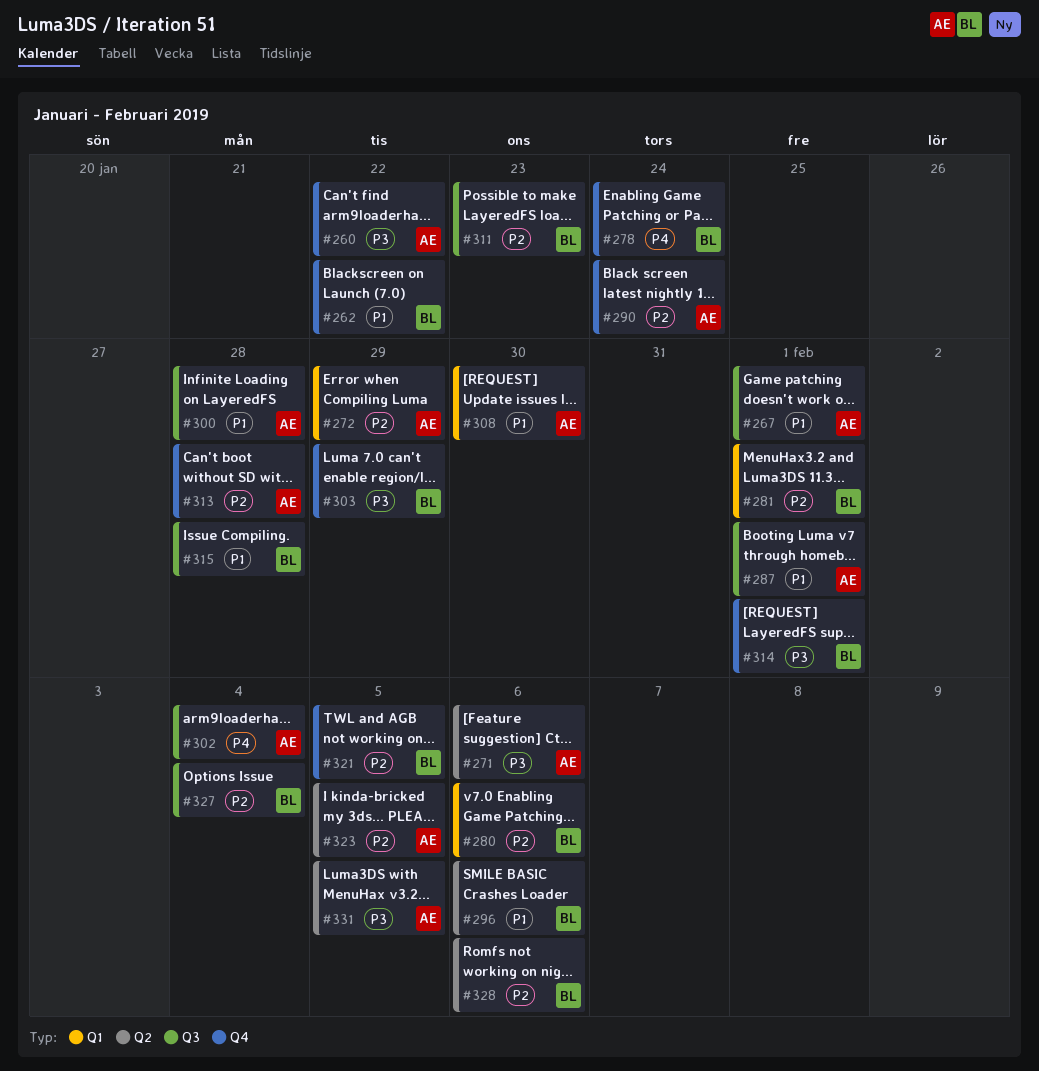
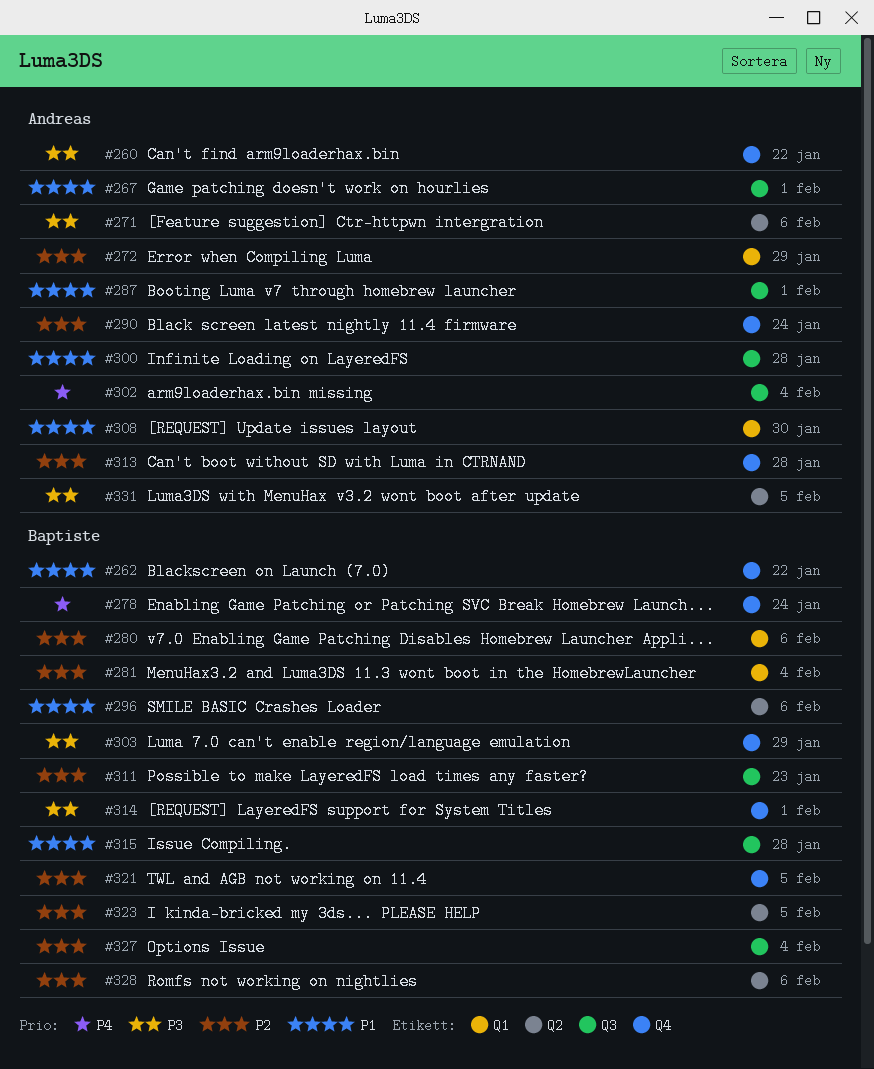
#281, due: Feb 1 -> Feb 4
#323, owner: Andreas -> Baptiste

